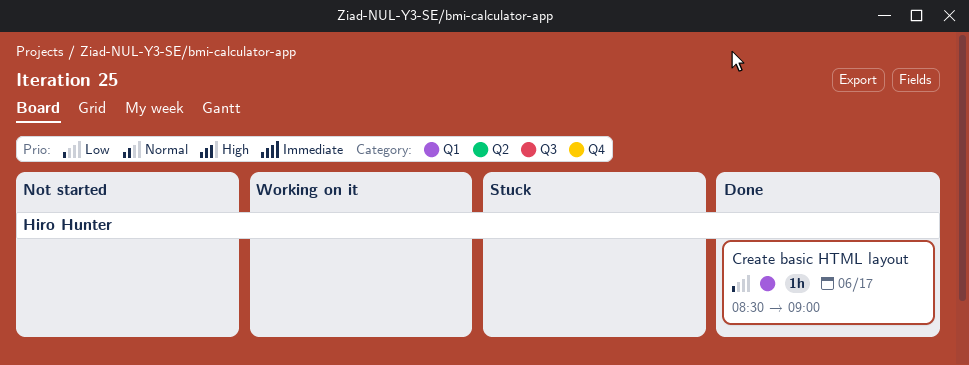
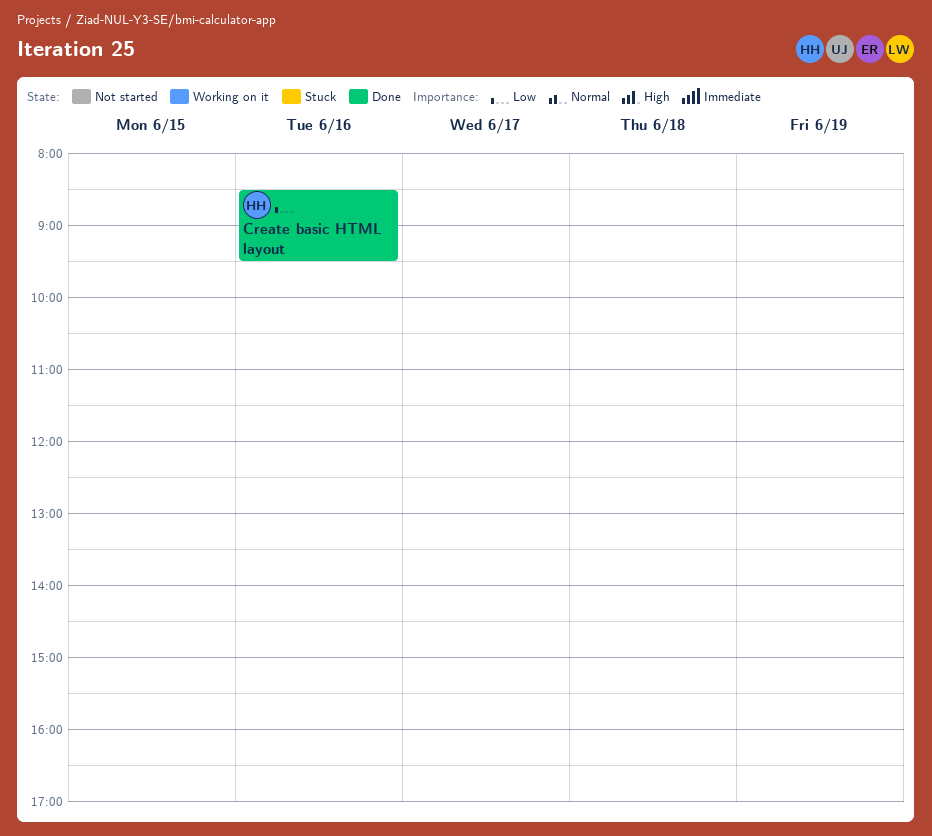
Create basic HTML layout, day: Jun 17 -> Jun 16
Create basic HTML layout, ends: 09:00 -> 09:30

